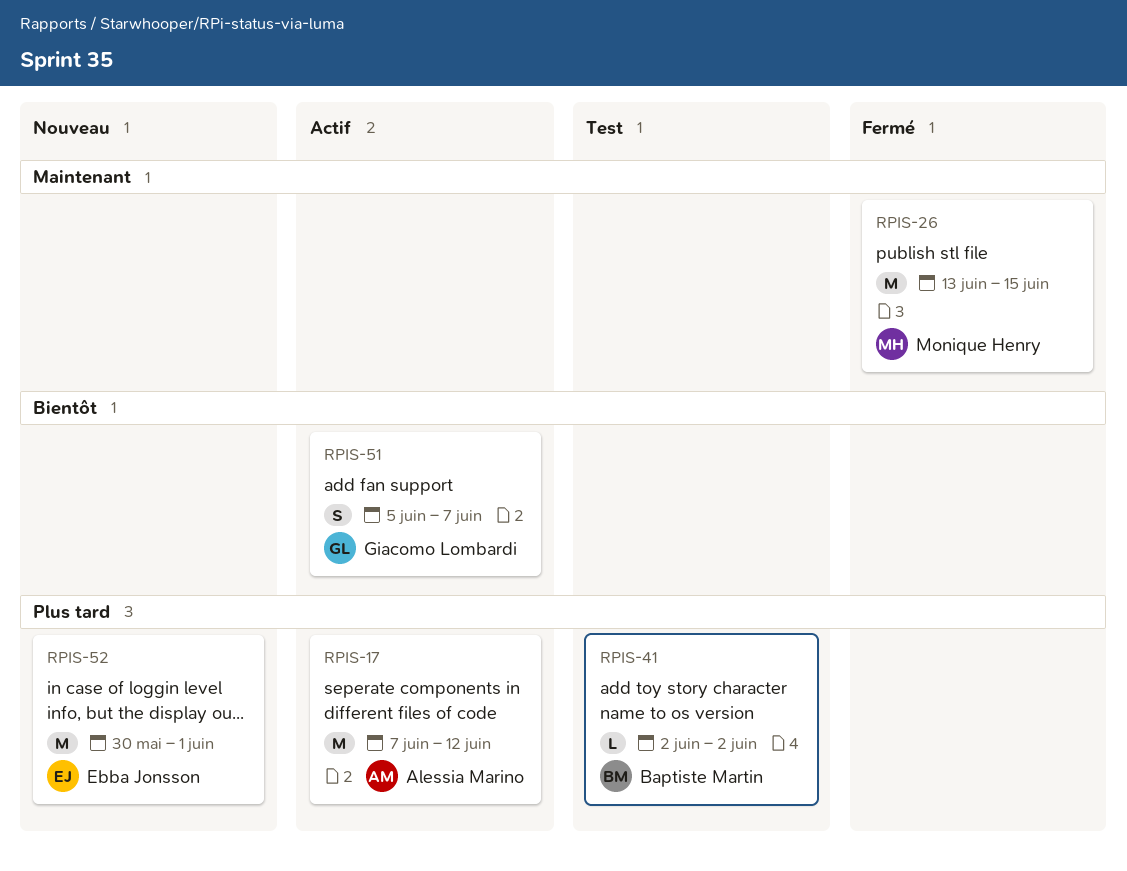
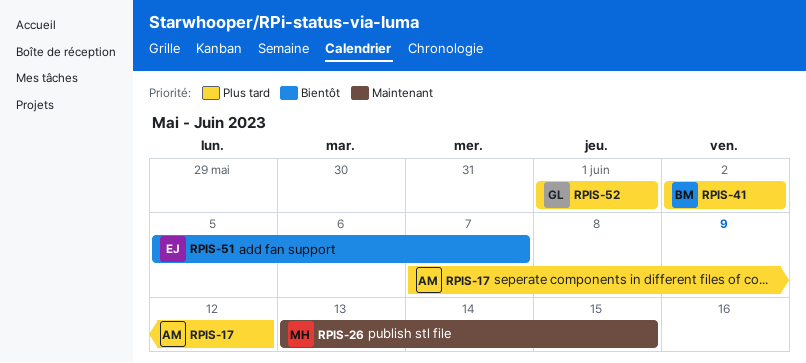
RPIS-51, owner: Giacomo Lombardi -> Ebba Jonsson
RPIS-52, owner: Ebba Jonsson -> Giacomo Lombardi
RPIS-52, start: May 30 -> Jun 1

